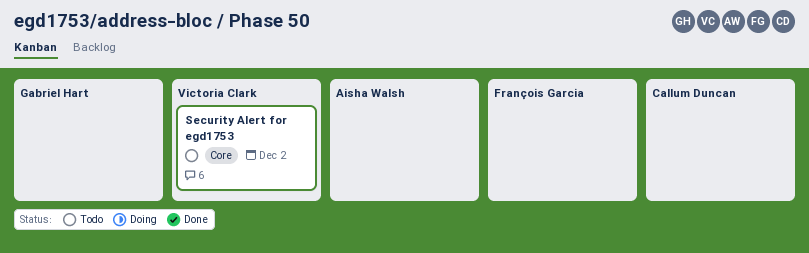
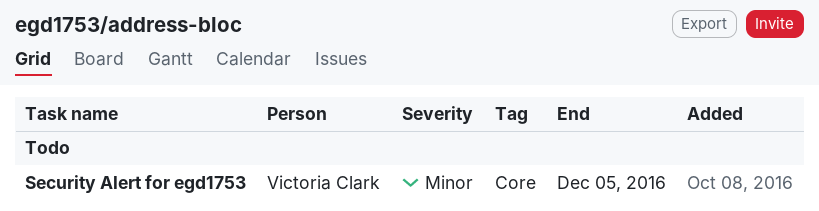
Security Alert for egd1753, due: Dec 2 -> Dec 5

